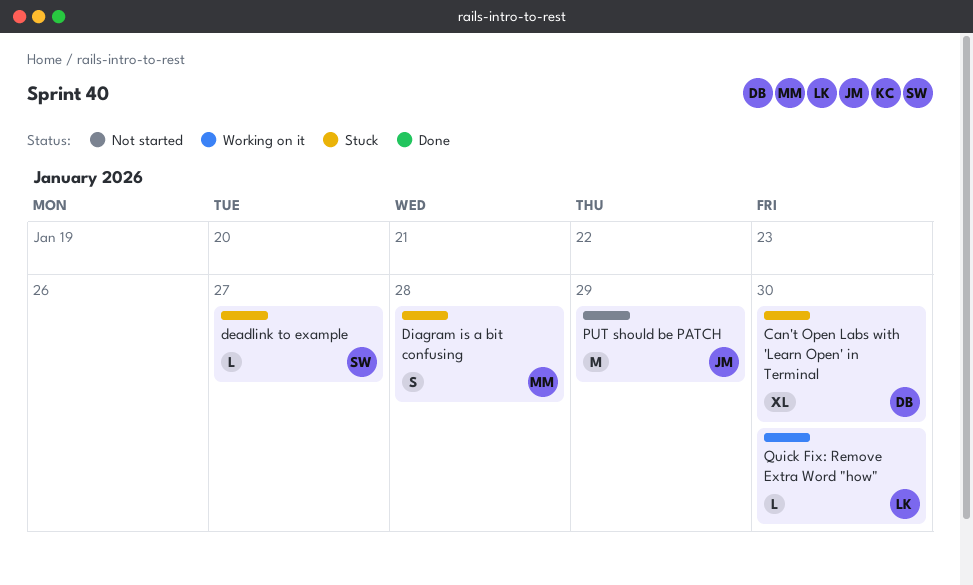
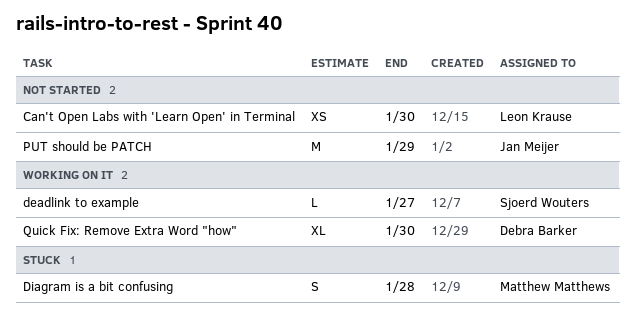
Can't Open Labs with 'Learn Open' in Terminal, status: Stuck -> Not started
Can't Open Labs with 'Learn Open' in Terminal, owner: Debra Barker -> Leon Krause
Can't Open Labs with 'Learn Open' in Terminal, estimate: XL -> XS
deadlink to example, status: Stuck -> Working on it
Quick Fix: Remove Extra Word "how", owner: Leon Krause -> Debra Barker
Quick Fix: Remove Extra Word "how", estimate: L -> XL

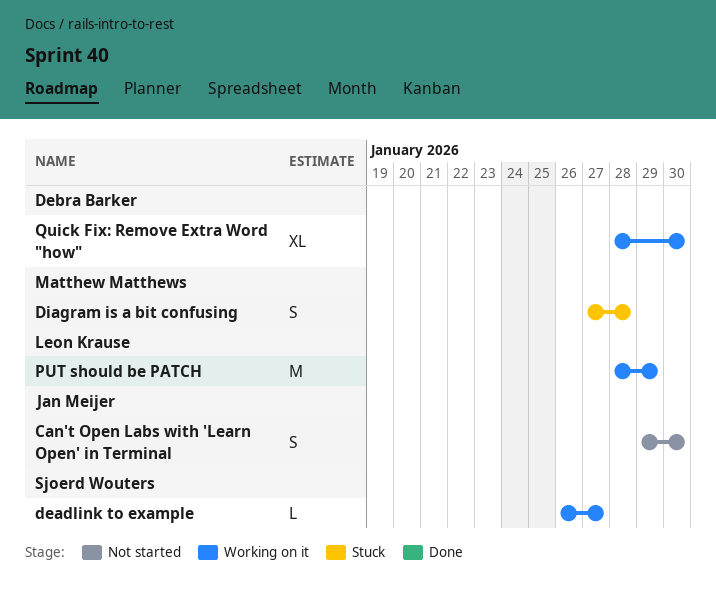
Can't Open Labs with 'Learn Open' in Terminal, owner: Leon Krause -> Jan Meijer
Can't Open Labs with 'Learn Open' in Terminal, estimate: XS -> S
PUT should be PATCH, status: Not started -> Working on it
PUT should be PATCH, owner: Jan Meijer -> Leon Krause

